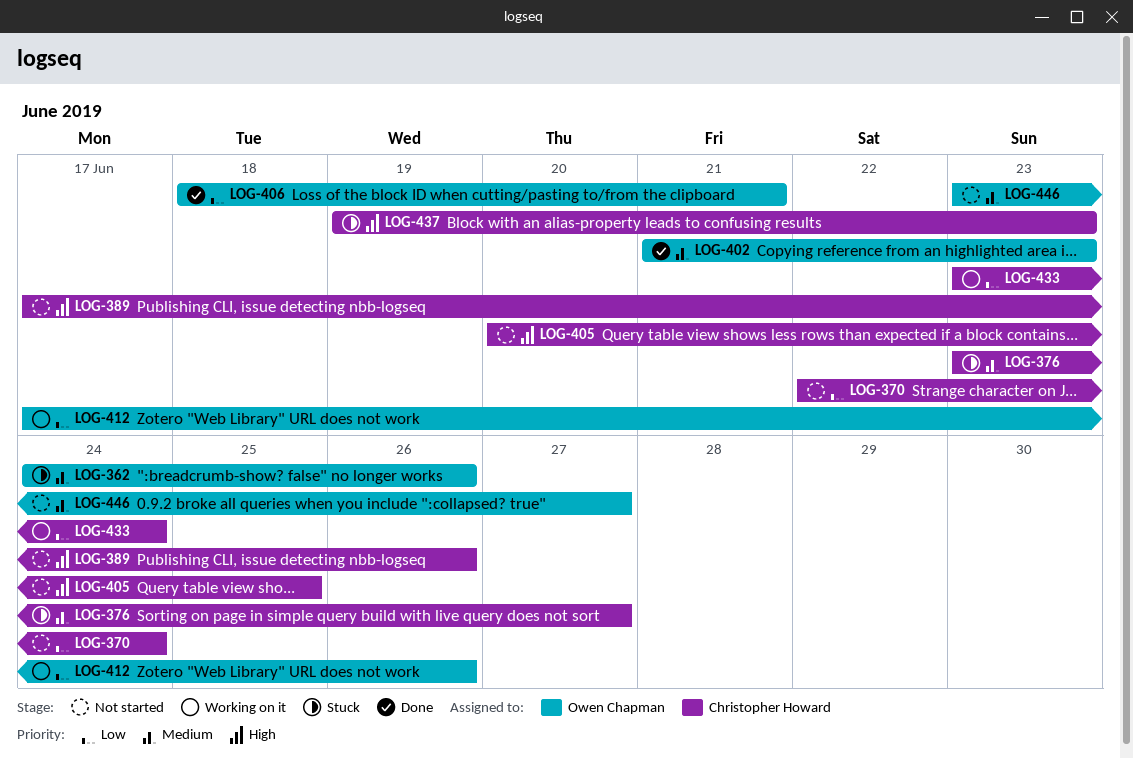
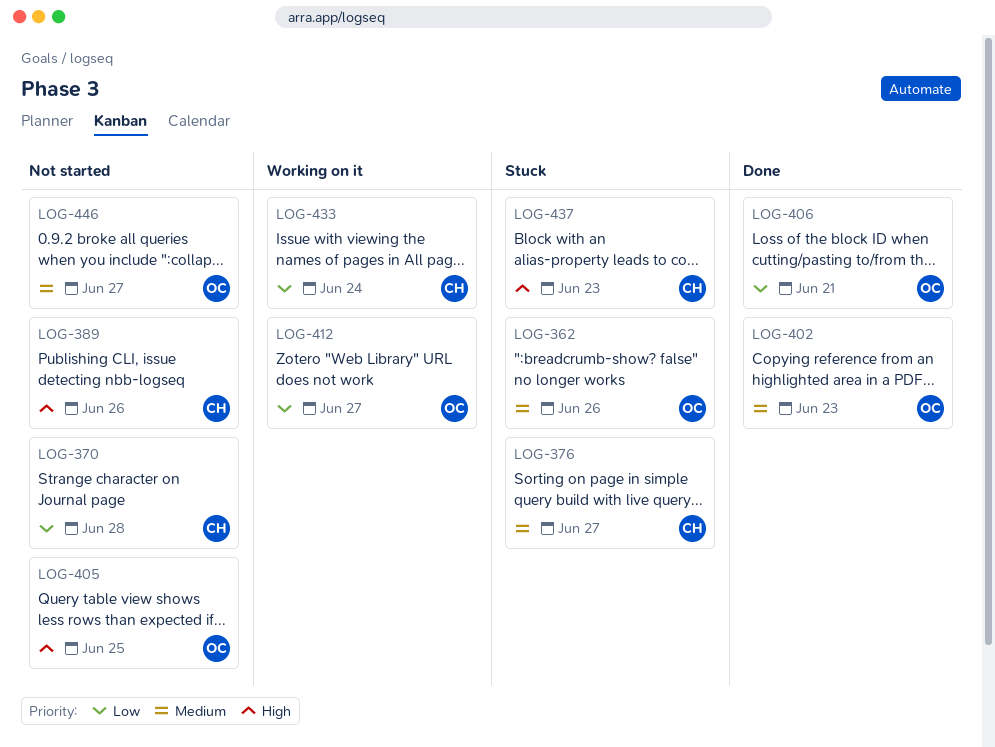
LOG-370, due: Jun 24 -> Jun 28
LOG-405, owner: Christopher Howard -> Owen Chapman
LOG-412, due: Jun 26 -> Jun 27

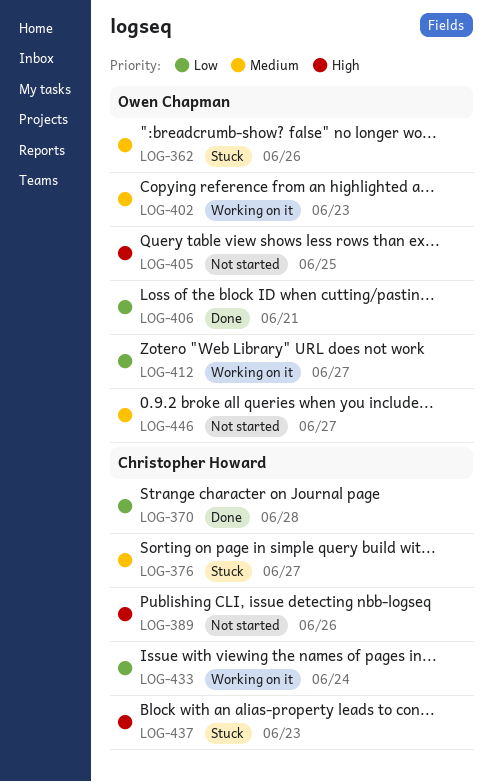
LOG-370, status: Not started -> Done
LOG-402, status: Done -> Working on it

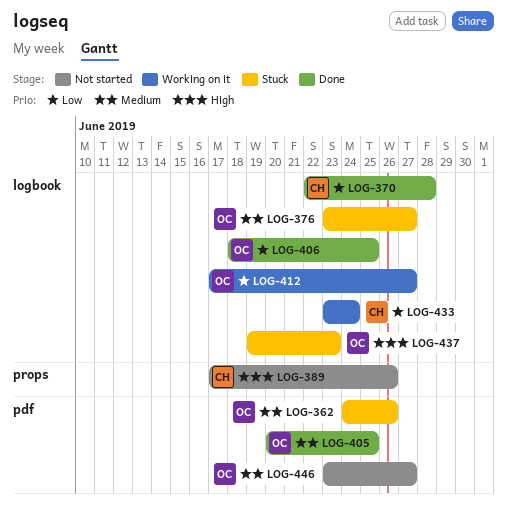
LOG-376, owner: Christopher Howard -> Owen Chapman
LOG-402: present -> none
LOG-405, status: Not started -> Done
LOG-405, priority: High -> Medium
LOG-406, due: Jun 21 -> Jun 25
LOG-437, owner: Christopher Howard -> Owen Chapman

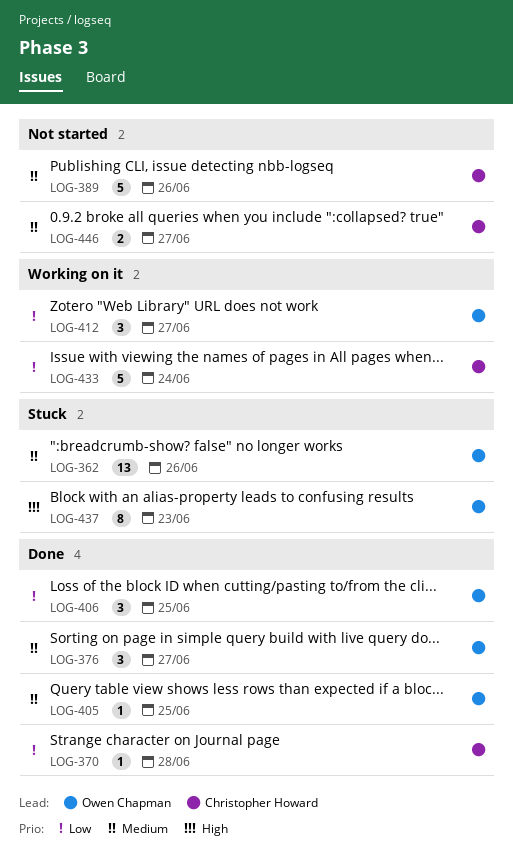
LOG-376, status: Stuck -> Done
LOG-389, priority: High -> Medium
LOG-446, owner: Owen Chapman -> Christopher Howard

